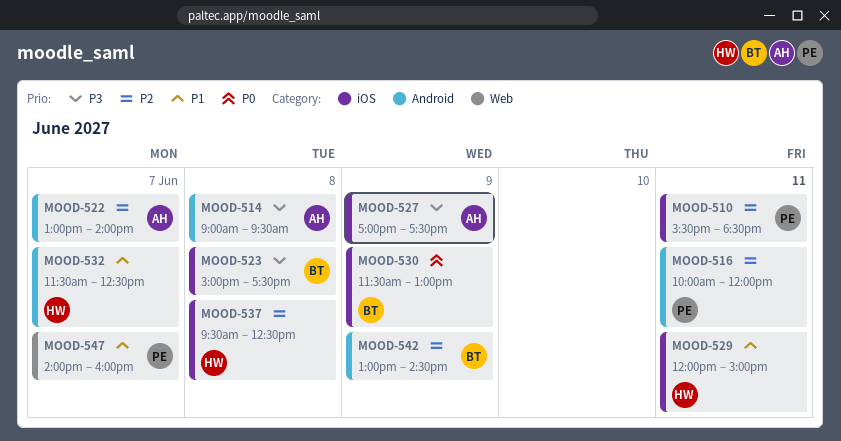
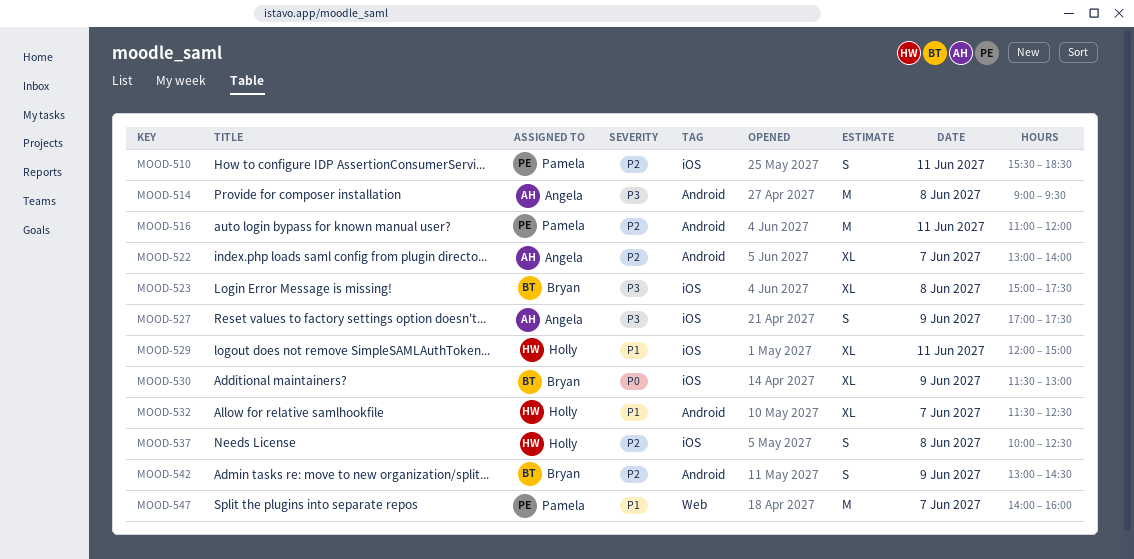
MOOD-516, begins: 10:00 -> 11:00
MOOD-537, begins: 09:30 -> 10:00

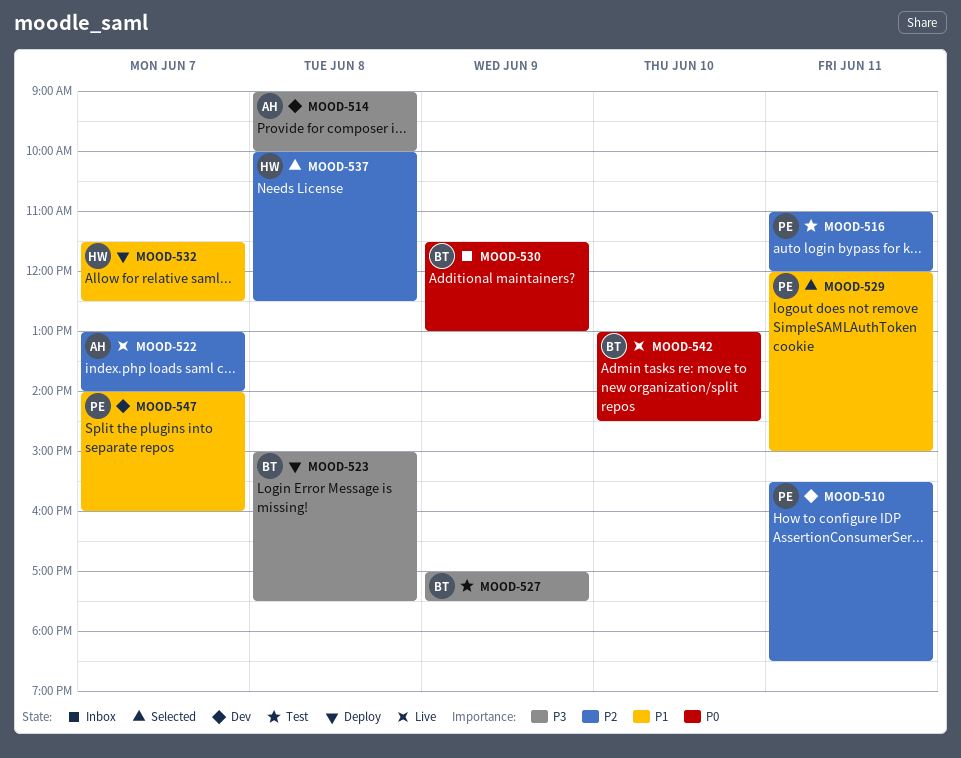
MOOD-514, ends: 09:30 -> 10:00
MOOD-527, owner: Angela -> Bryan
MOOD-529, owner: Holly -> Pamela
MOOD-542, priority: P2 -> P0
MOOD-542, day: Jun 9 -> Jun 10

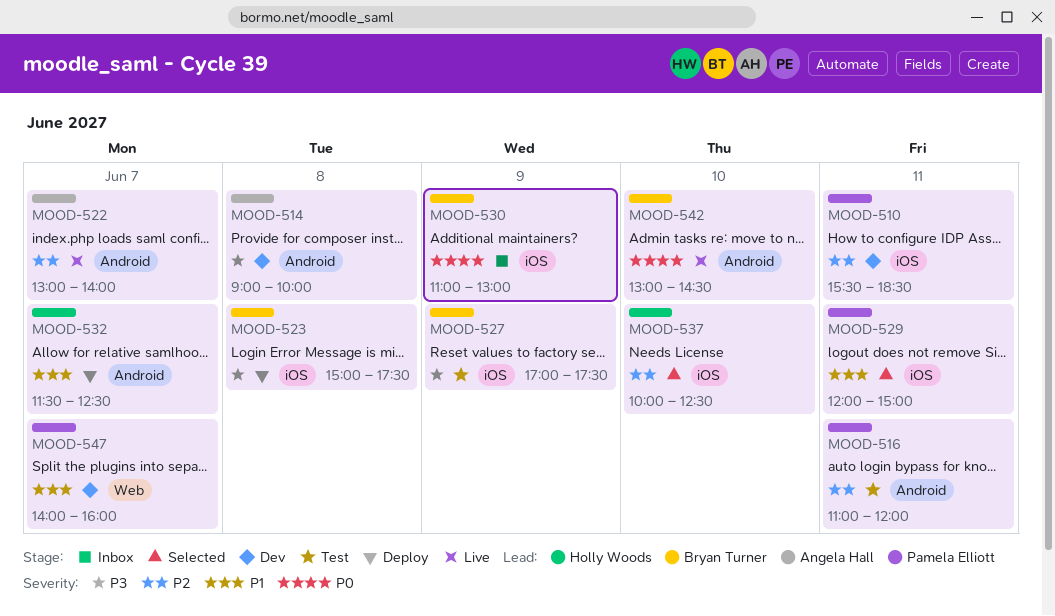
MOOD-530, begins: 11:30 -> 11:00
MOOD-537, day: Jun 8 -> Jun 10

